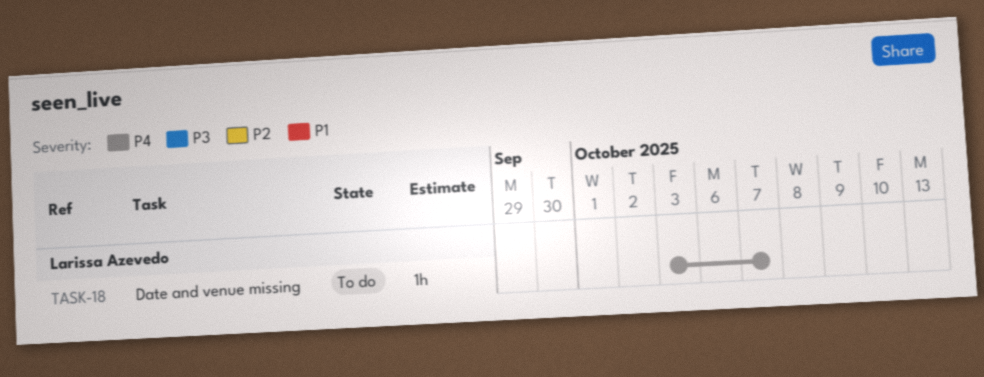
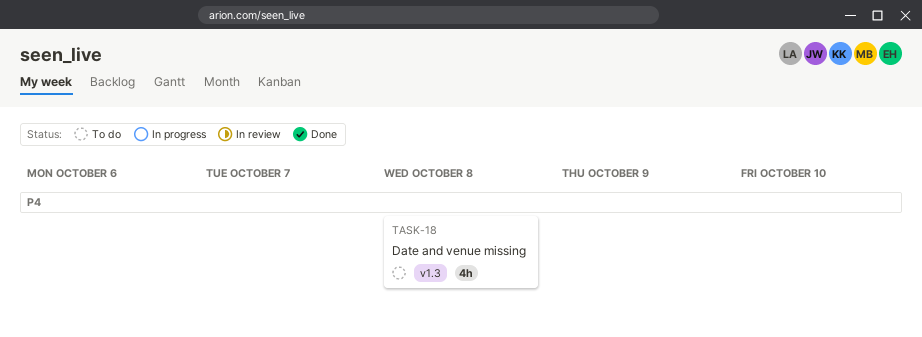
TASK-18, estimate: 1h -> 4h
TASK-18, due: Oct 7 -> Oct 8

